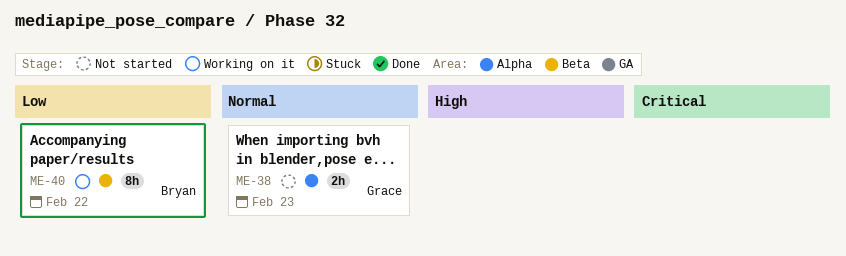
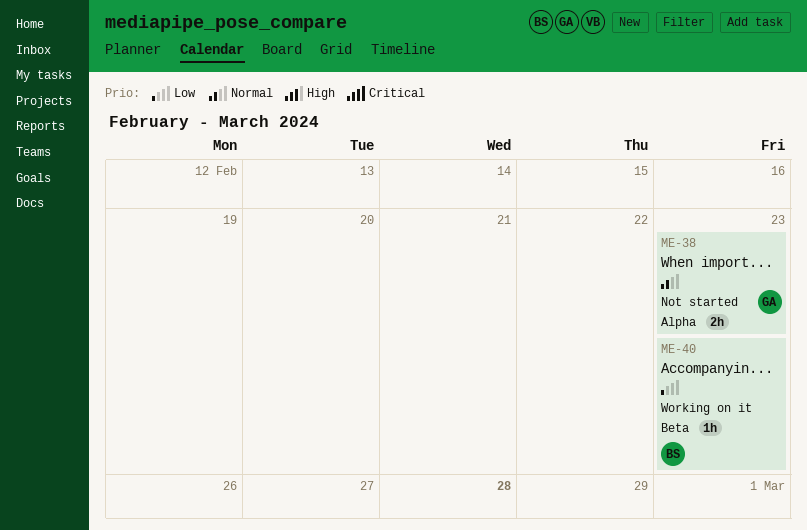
ME-40, estimate: 8h -> 1h
ME-40, due: Feb 22 -> Feb 23

